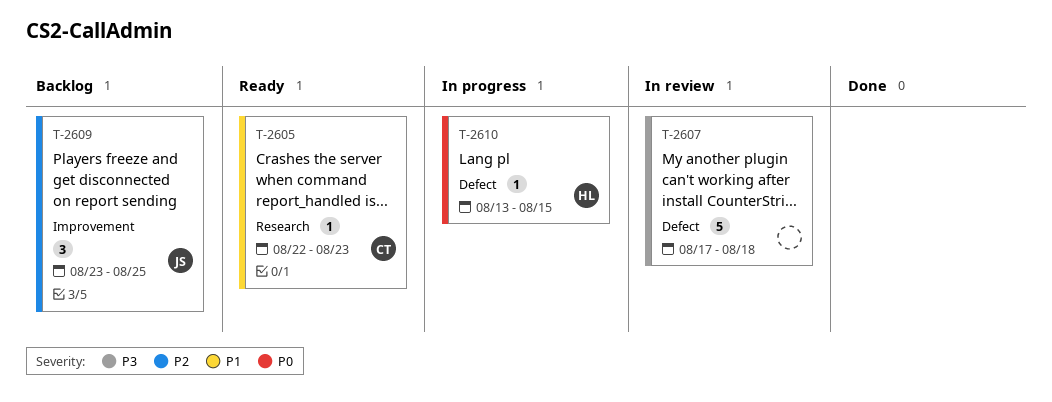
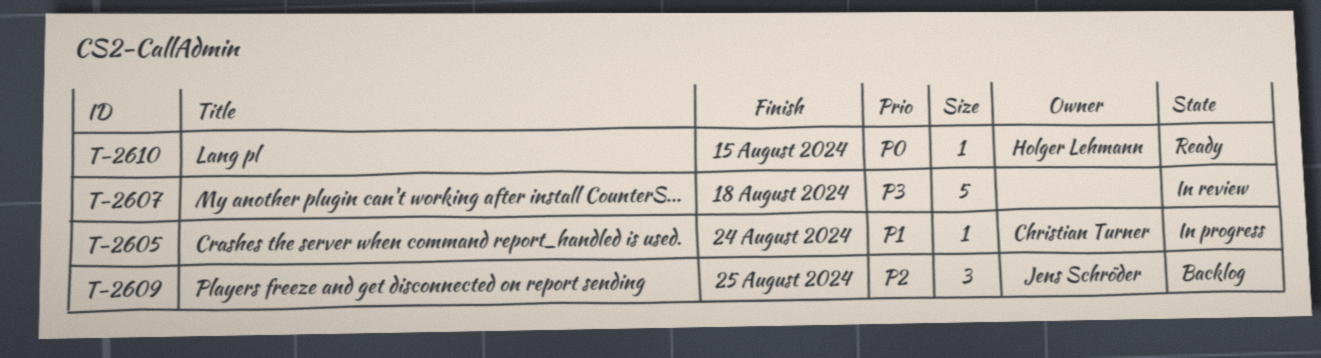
T-2605, status: Ready -> In progress
T-2605, due: Aug 23 -> Aug 24
T-2610, status: In progress -> Ready

